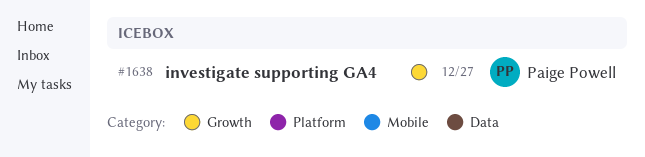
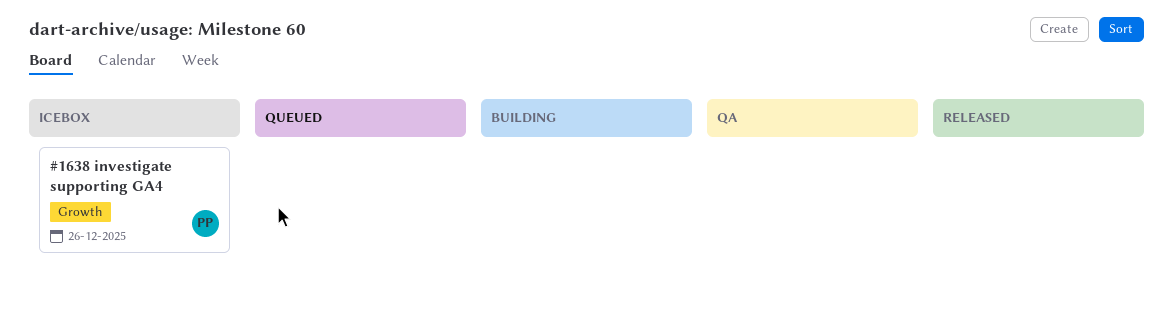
#1638, due: Dec 27 -> Dec 26

